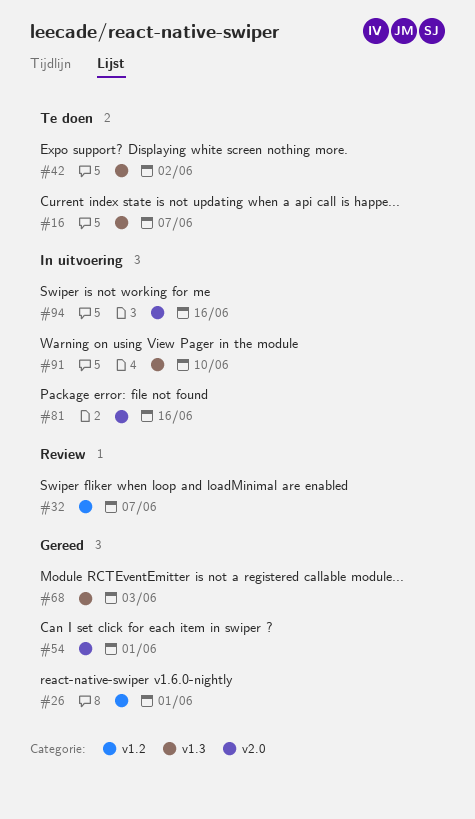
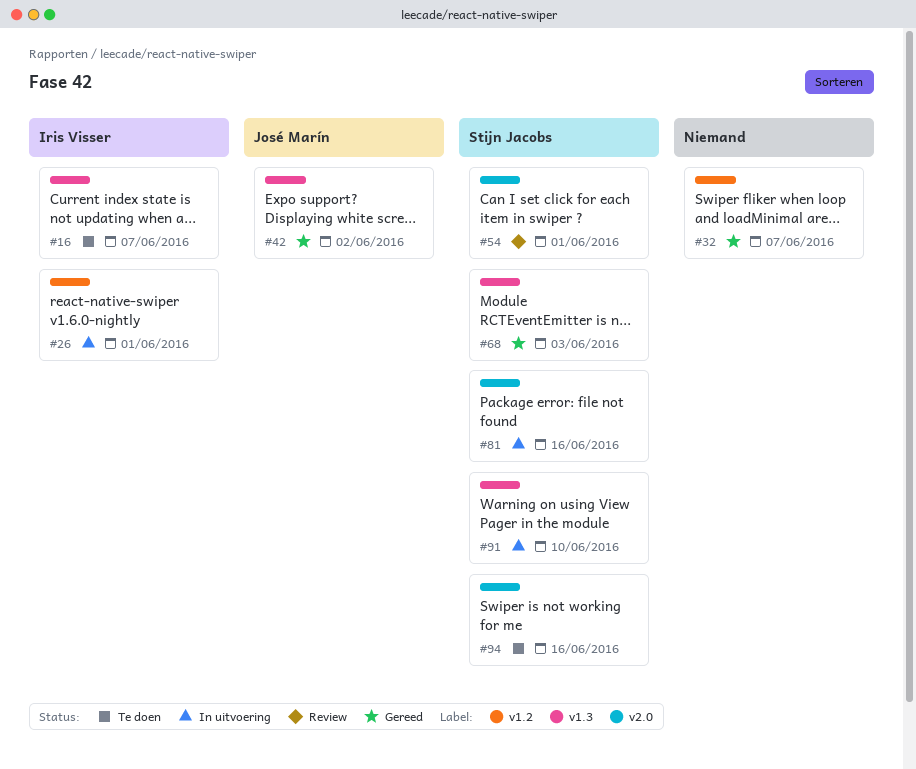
#26, status: Gereed -> In uitvoering
#32, status: Review -> Gereed
#42, status: Te doen -> Gereed
#54, status: Gereed -> Review
#94, status: In uitvoering -> Te doen

